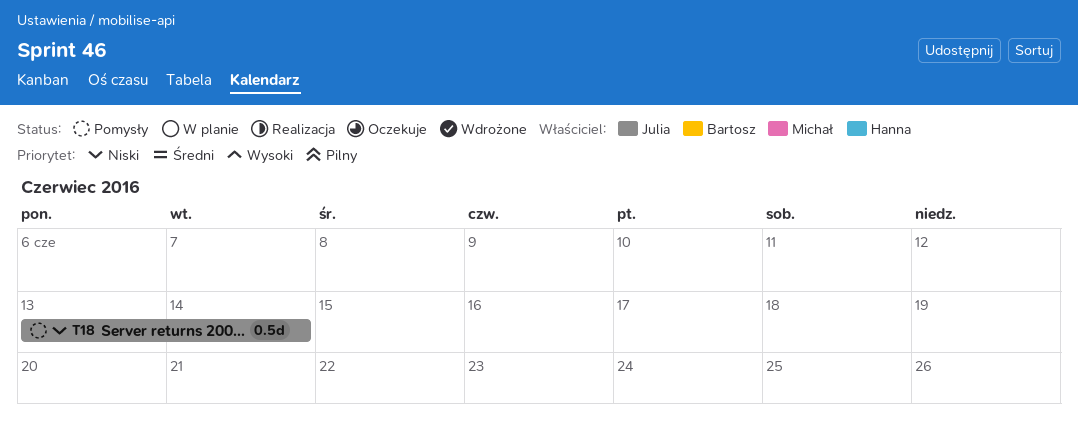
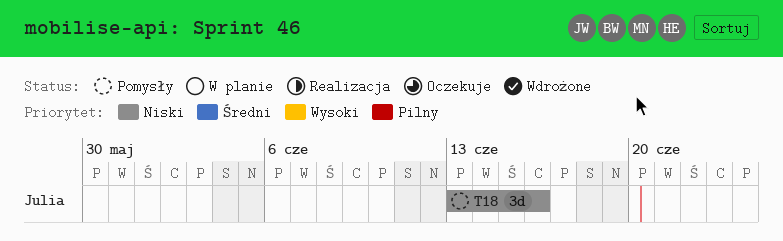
T18, estimate: 0.5d -> 3d
T18, due: Jun 14 -> Jun 16

